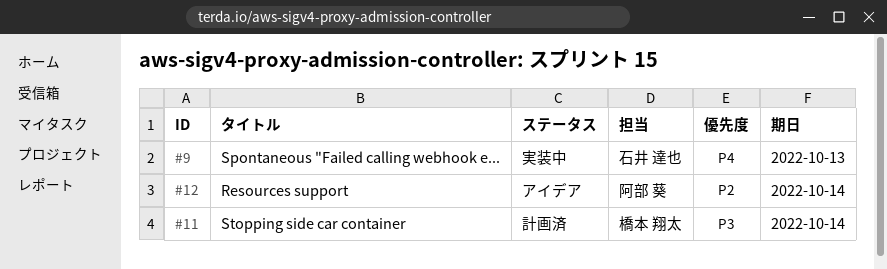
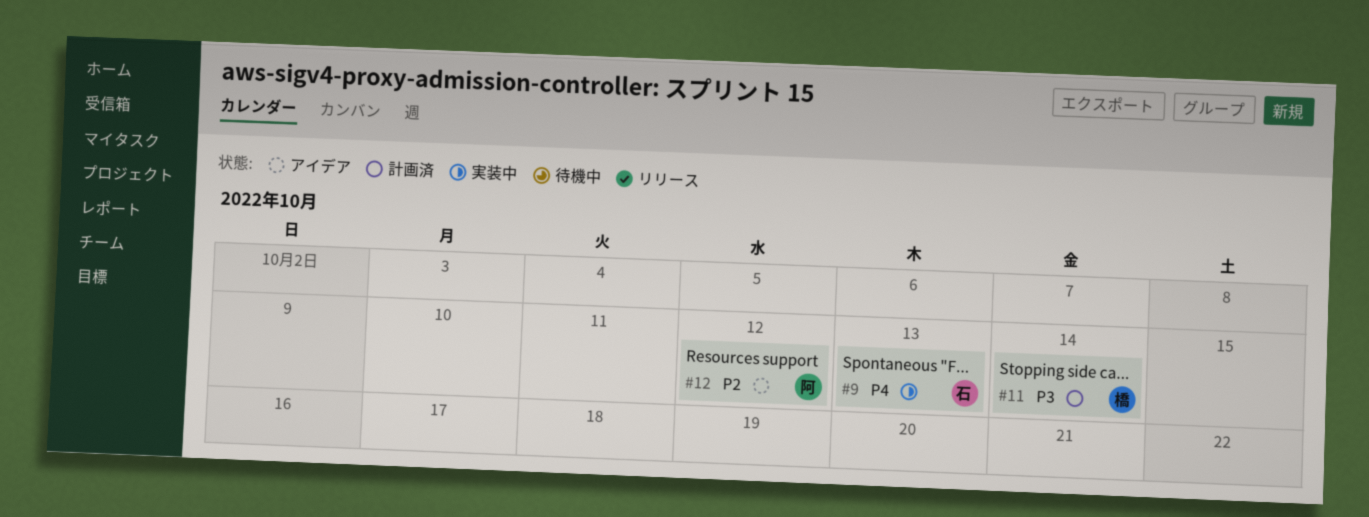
#12, due: Oct 14 -> Oct 12

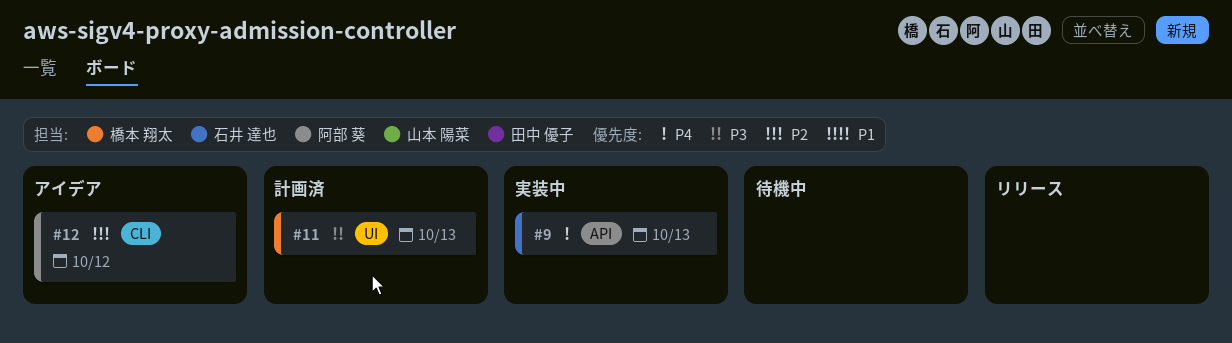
#11, due: Oct 14 -> Oct 13

